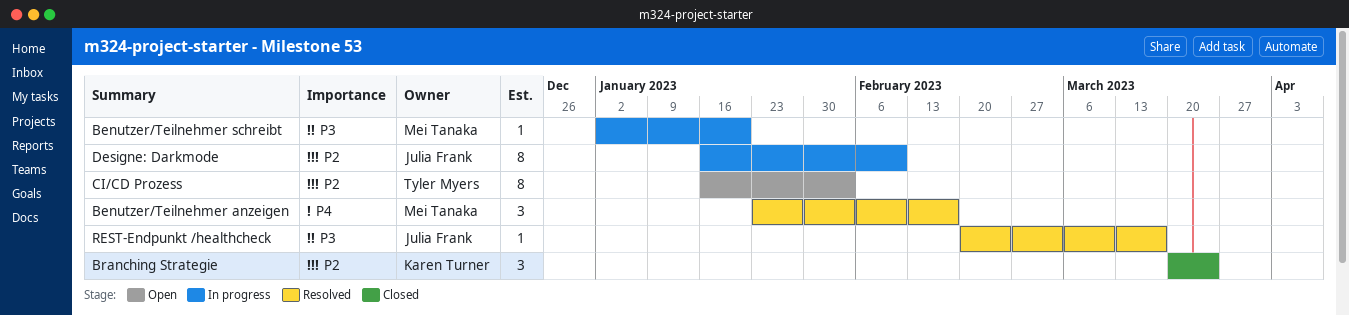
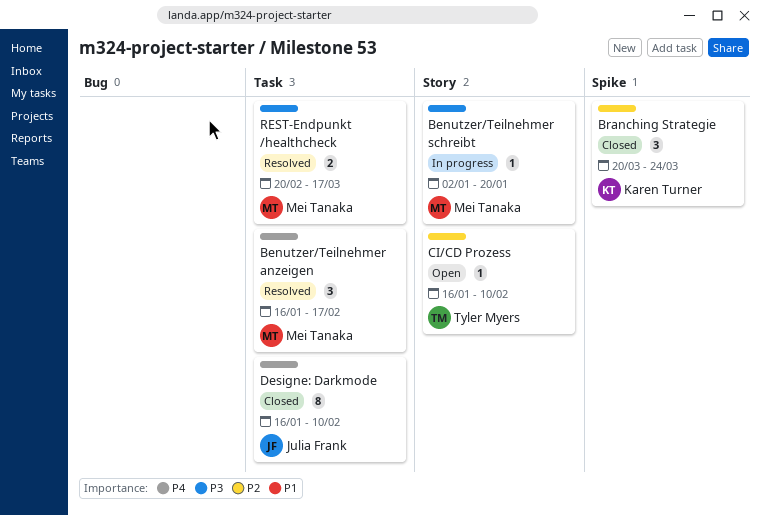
Benutzer/Teilnehmer anzeigen, start: Jan 23 -> Jan 16
CI/CD Prozess, estimate: 8 -> 1
CI/CD Prozess, due: Feb 3 -> Feb 10
Designe: Darkmode, status: In progress -> Closed
Designe: Darkmode, priority: P2 -> P4
REST-Endpunkt /healthcheck, owner: Julia Frank -> Mei Tanaka
REST-Endpunkt /healthcheck, estimate: 1 -> 2

